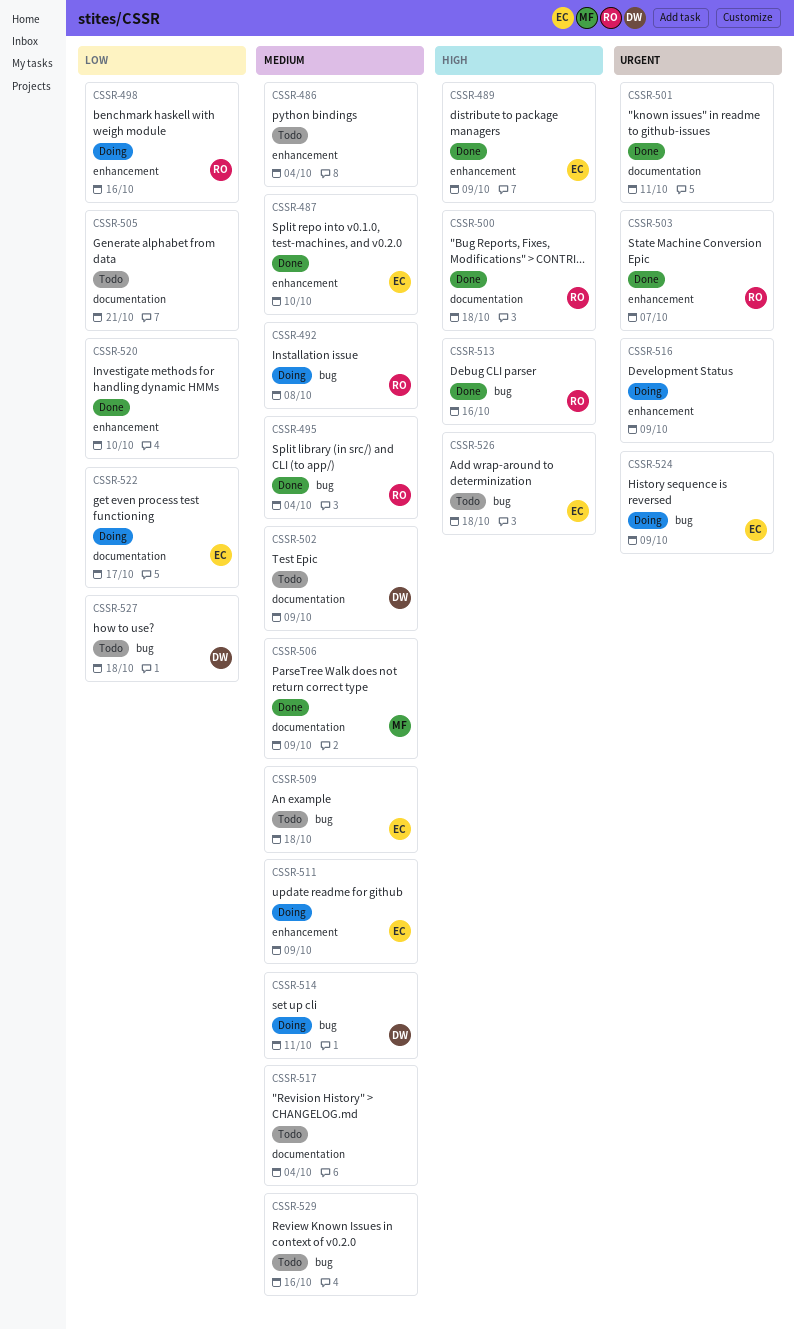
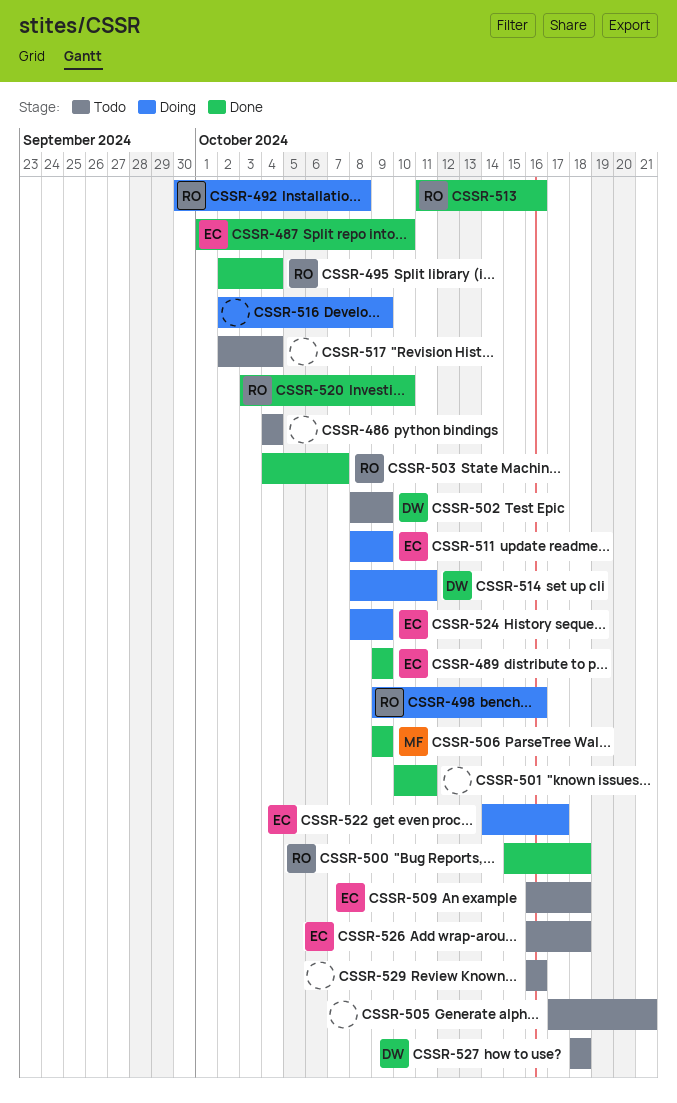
CSSR-520, owner: none -> RO

